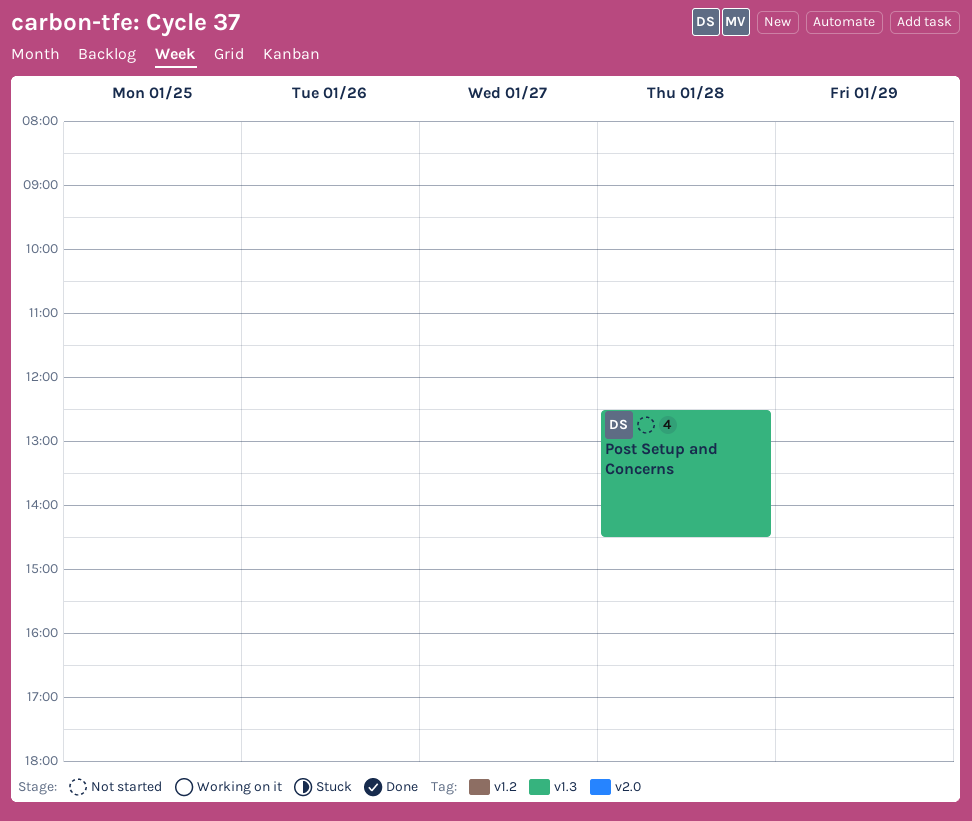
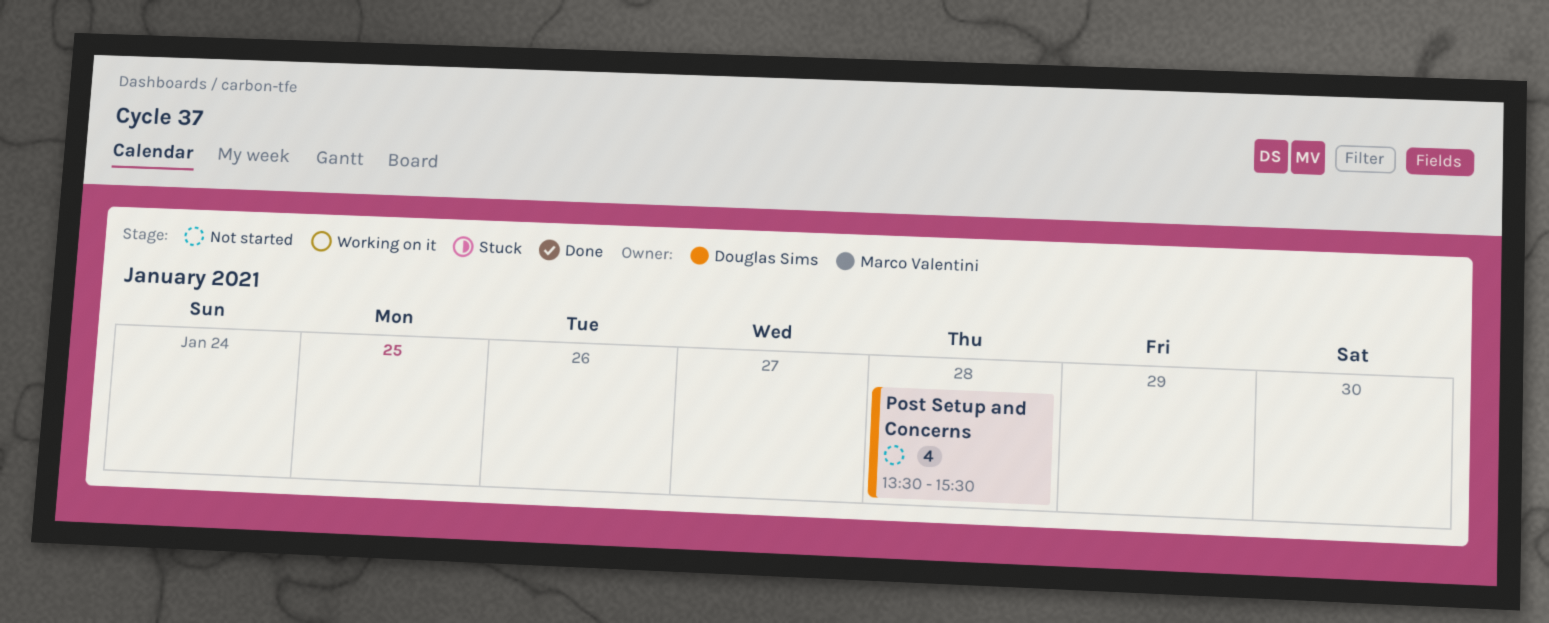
Post Setup and Concerns, begins: 12:30 -> 13:30
Post Setup and Concerns, ends: 14:30 -> 15:30

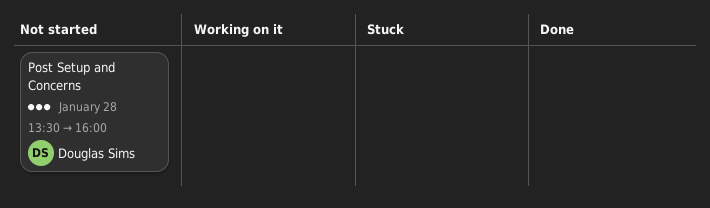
Post Setup and Concerns, estimate: 4 -> 3
Post Setup and Concerns, ends: 15:30 -> 16:00

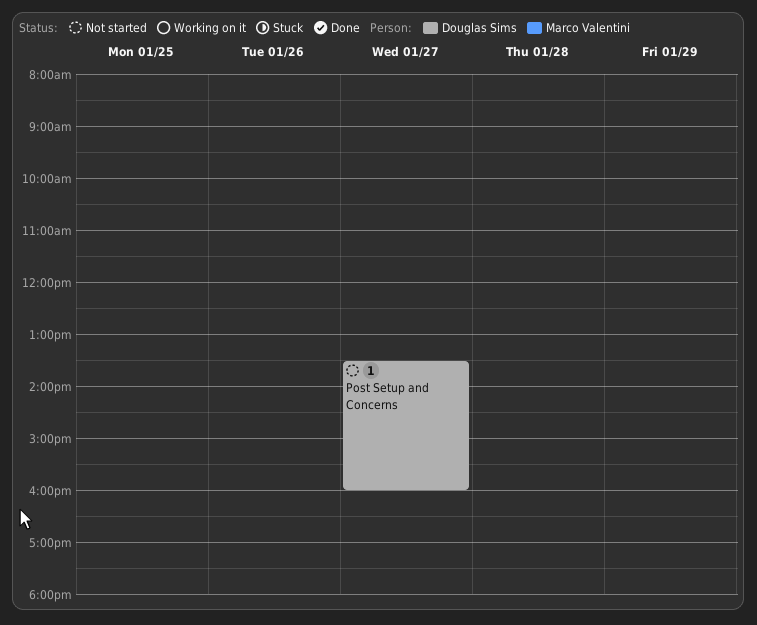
Post Setup and Concerns, estimate: 3 -> 1
Post Setup and Concerns, day: Jan 28 -> Jan 27

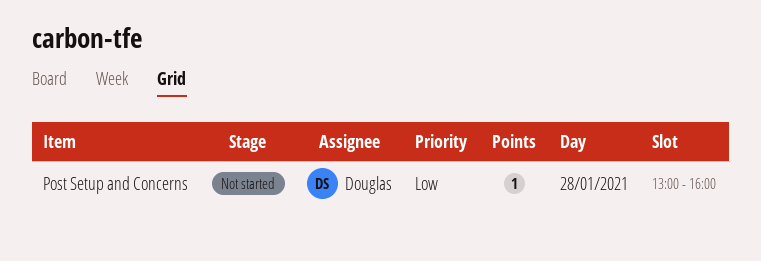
Post Setup and Concerns, day: Jan 27 -> Jan 28
Post Setup and Concerns, begins: 13:30 -> 13:00

